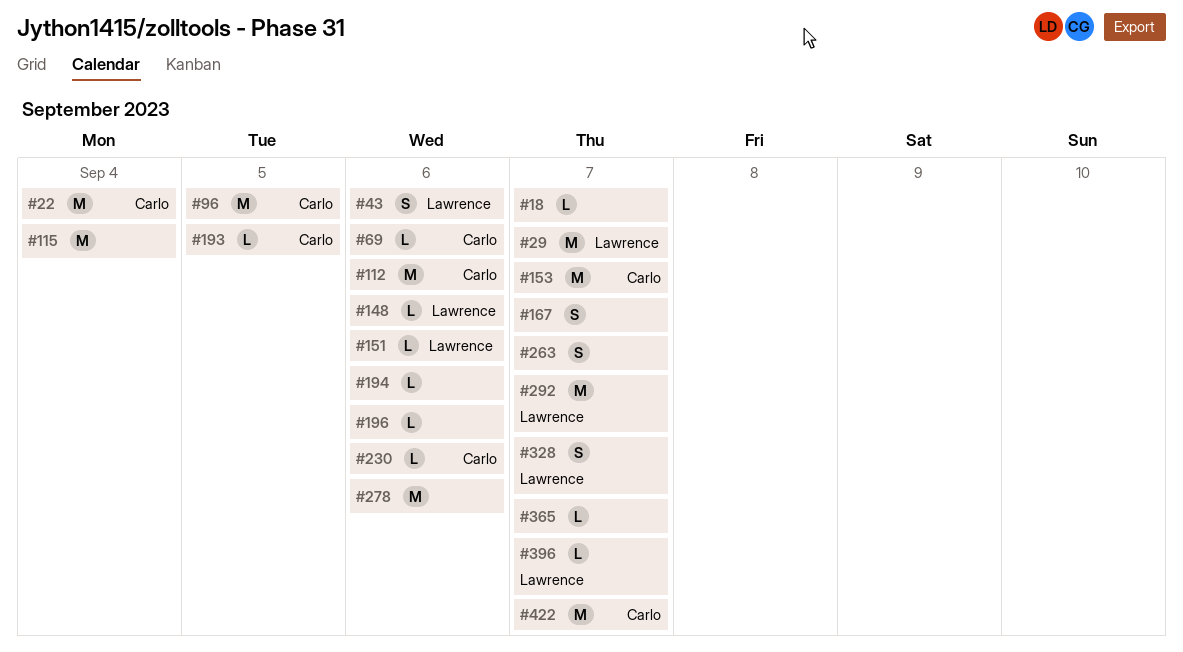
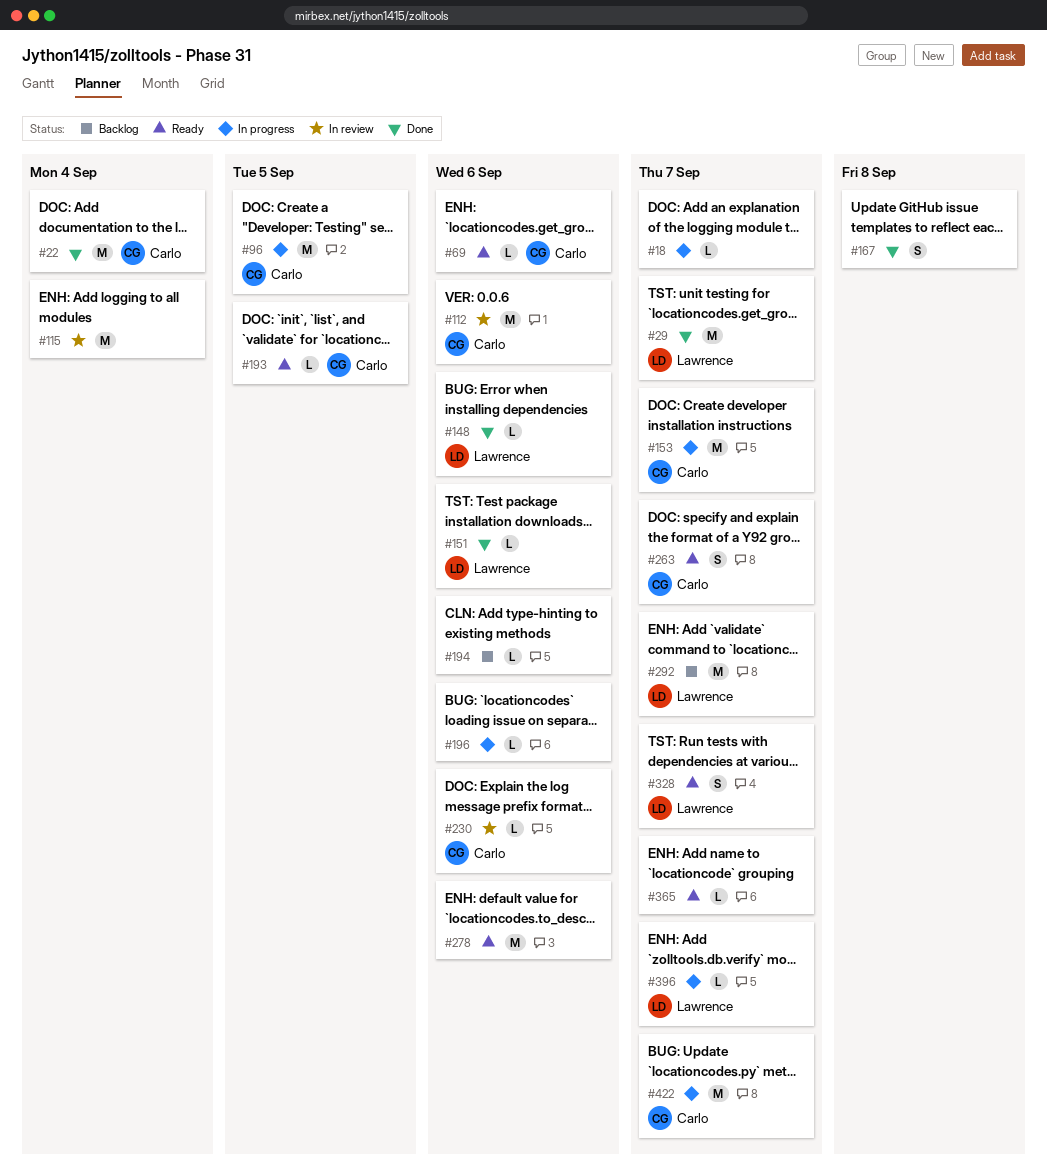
#43: present -> none
#167, due: Sep 7 -> Sep 8
#263, owner: none -> Carlo

